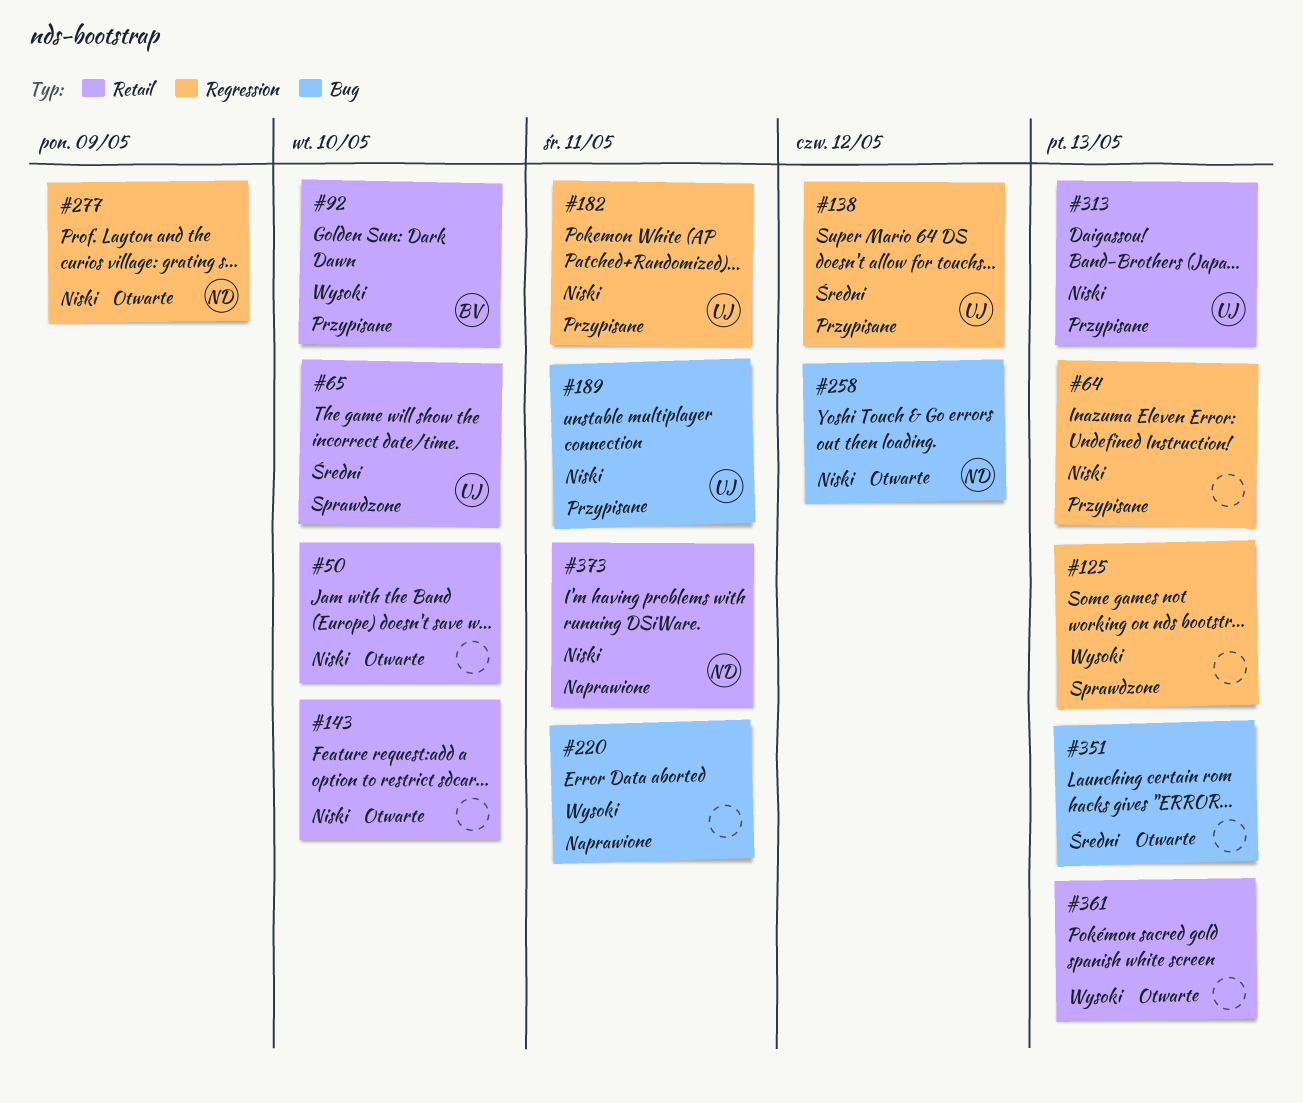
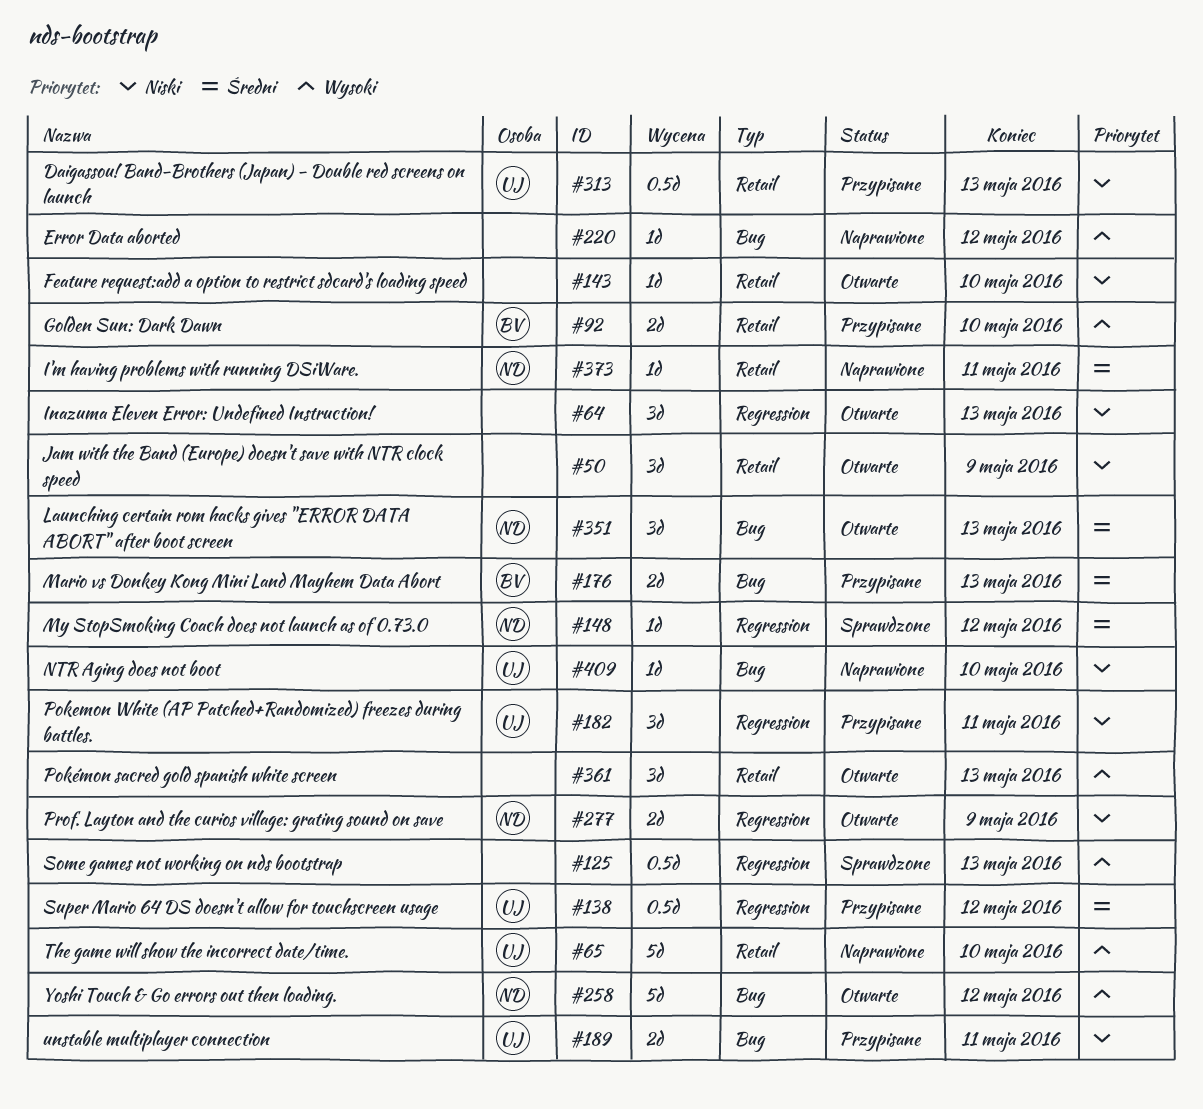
#50, due: May 10 -> May 9
#64, status: Przypisane -> Otwarte
#65, status: Sprawdzone -> Naprawione
#65, priority: Średni -> Wysoki
#148: none -> present
#176: none -> present
#220, due: May 11 -> May 12
#258, priority: Niski -> Wysoki
#351, owner: none -> ND
#373, priority: Niski -> Średni
#409: none -> present

